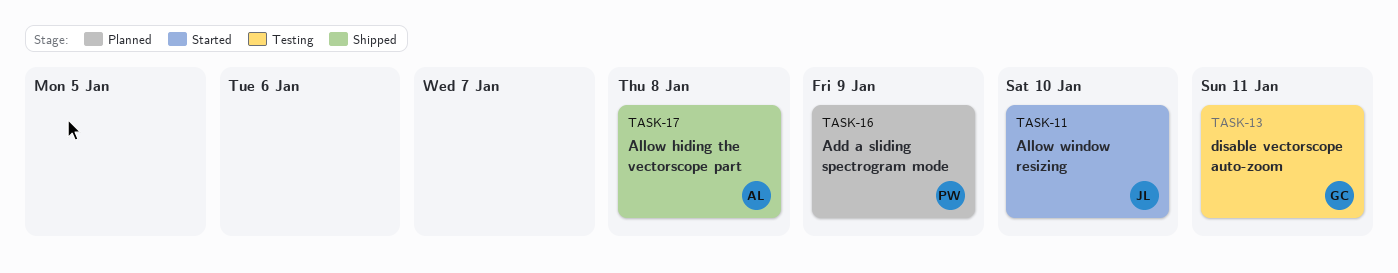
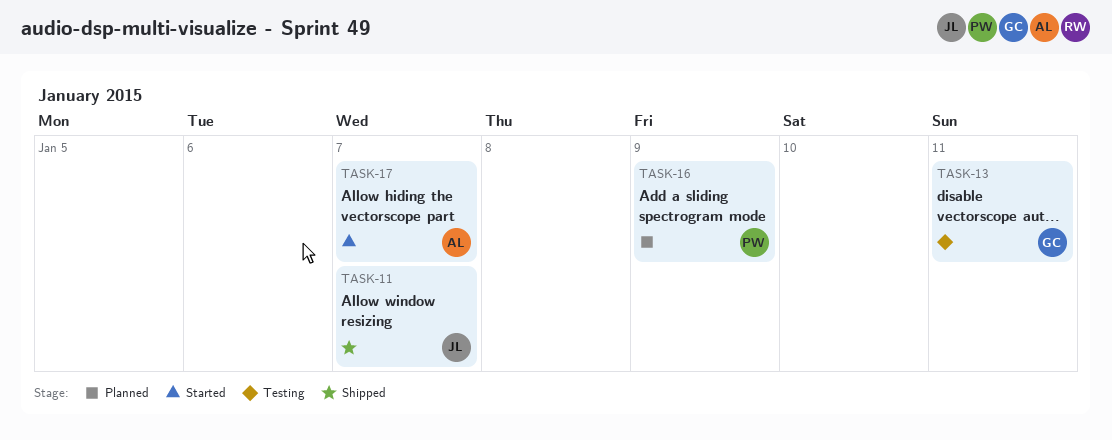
TASK-11, status: Started -> Shipped
TASK-11, due: Jan 10 -> Jan 7
TASK-17, status: Shipped -> Started
TASK-17, due: Jan 8 -> Jan 7

